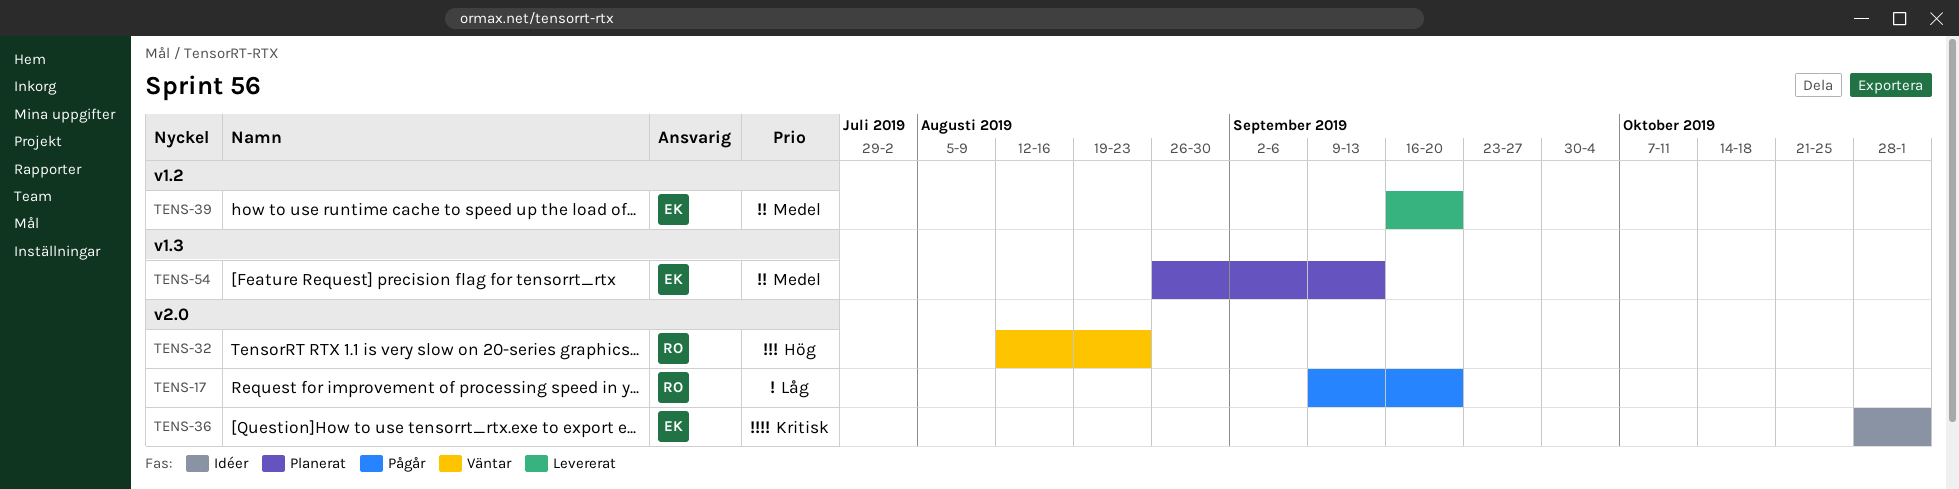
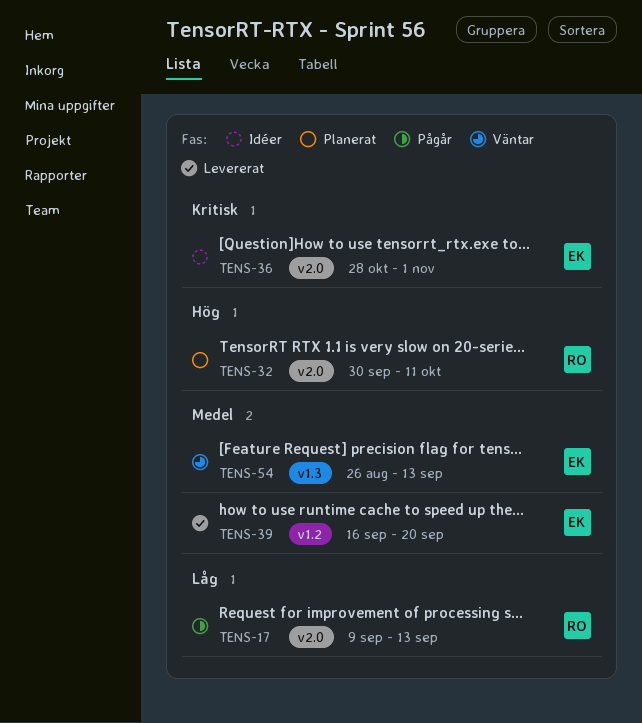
TENS-17, due: Sep 20 -> Sep 13
TENS-32, status: Väntar -> Planerat
TENS-32, start: Aug 12 -> Sep 30
TENS-32, due: Aug 23 -> Oct 11
TENS-54, status: Planerat -> Väntar

